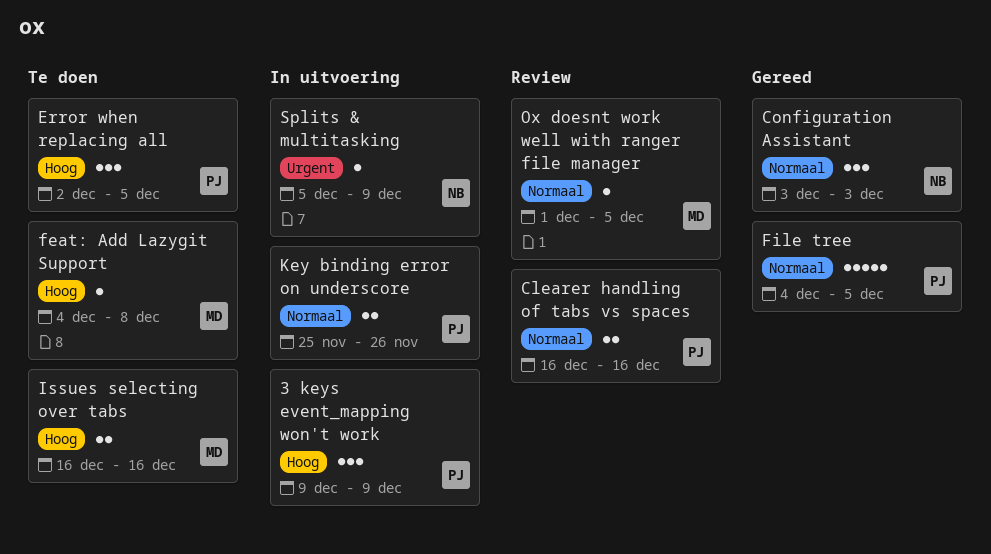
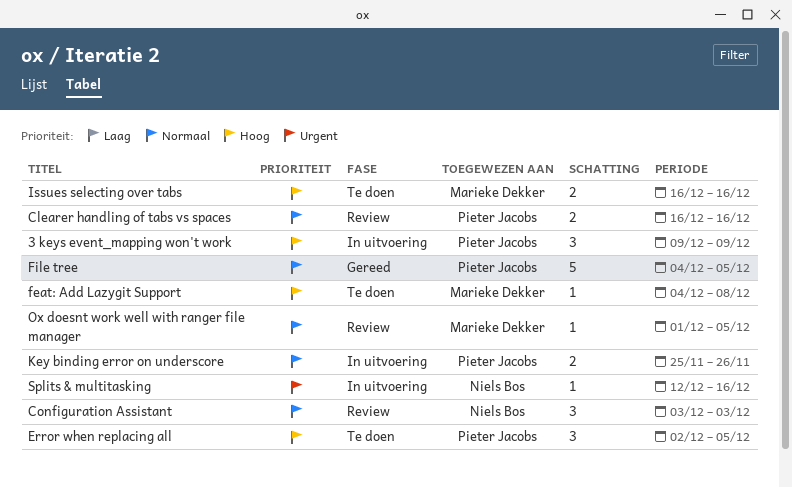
Configuration Assistant, status: Gereed -> Review
Splits & multitasking, start: Dec 5 -> Dec 12
Splits & multitasking, due: Dec 9 -> Dec 16

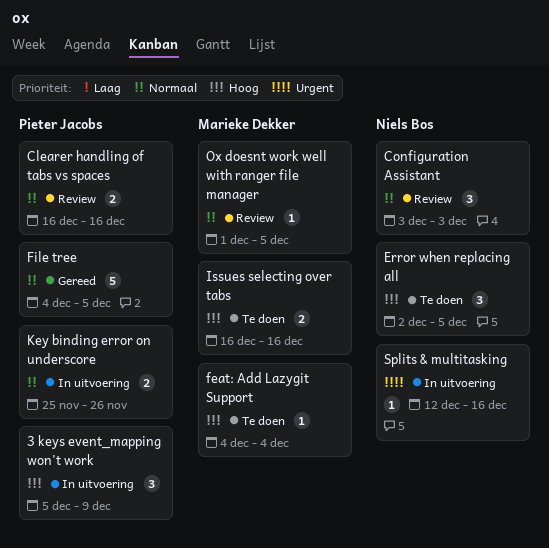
3 keys event_mapping won't work, start: Dec 9 -> Dec 5
Error when replacing all, owner: Pieter Jacobs -> Niels Bos
feat: Add Lazygit Support, due: Dec 8 -> Dec 4

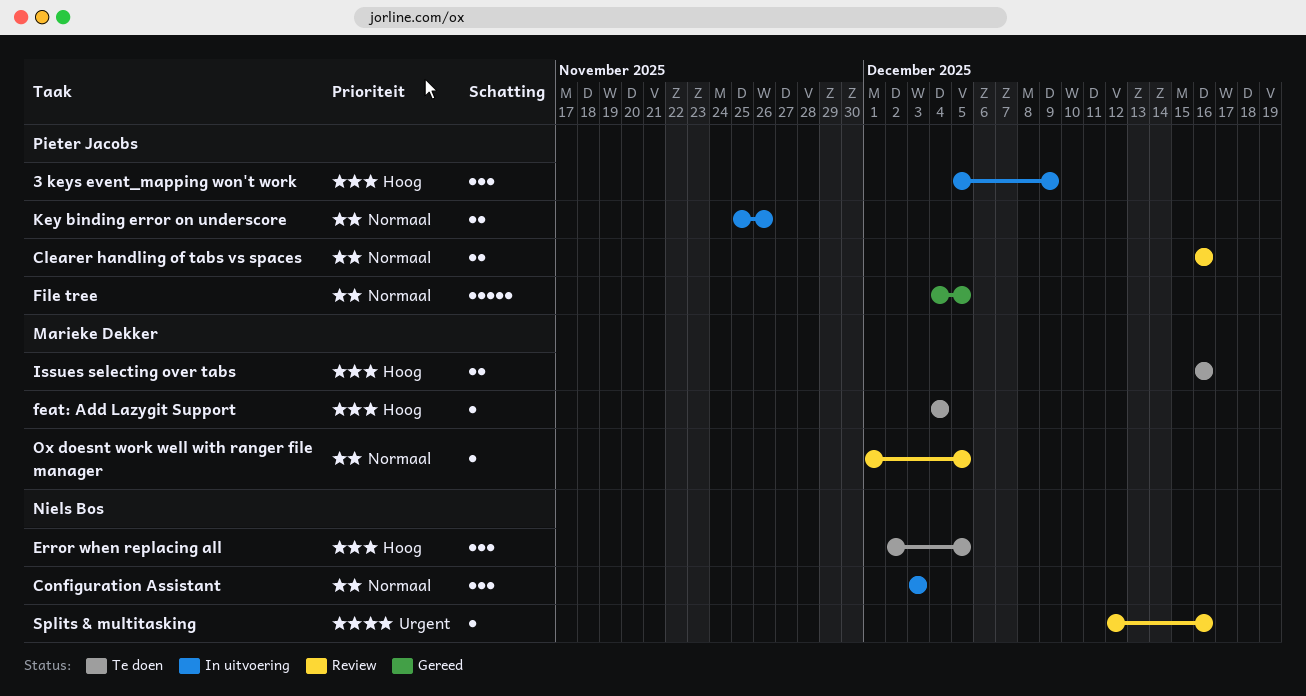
Configuration Assistant, status: Review -> In uitvoering
Splits & multitasking, status: In uitvoering -> Review

